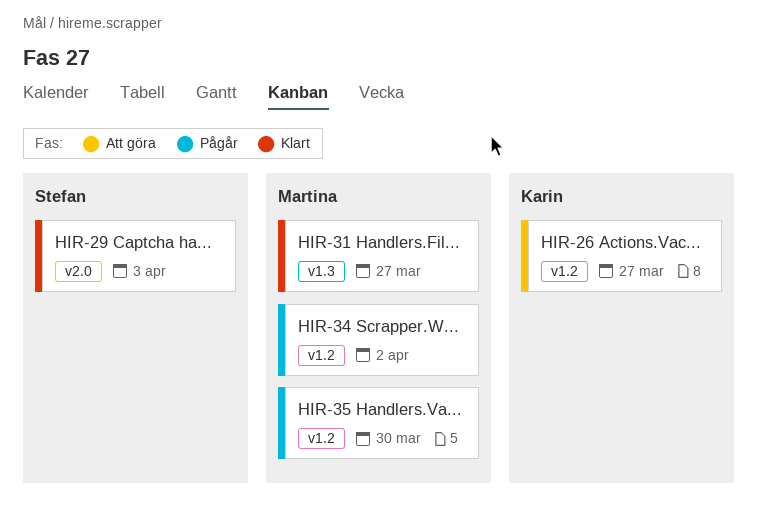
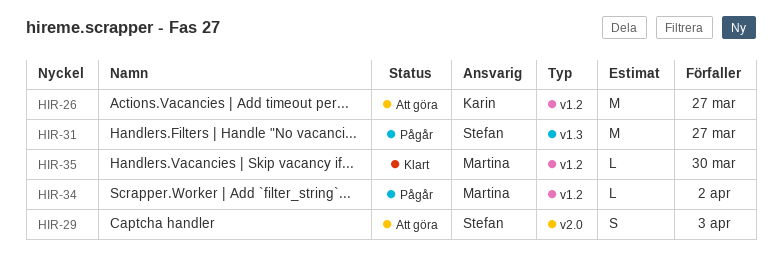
HIR-29, status: Klart -> Att göra
HIR-31, status: Klart -> Pågår
HIR-31, owner: Martina -> Stefan
HIR-35, status: Pågår -> Klart

